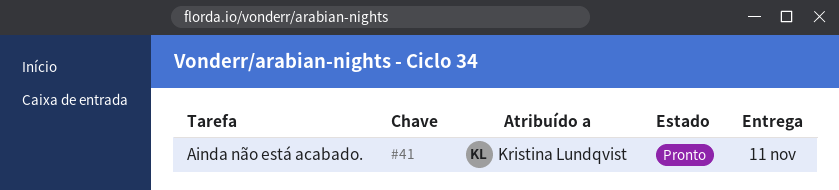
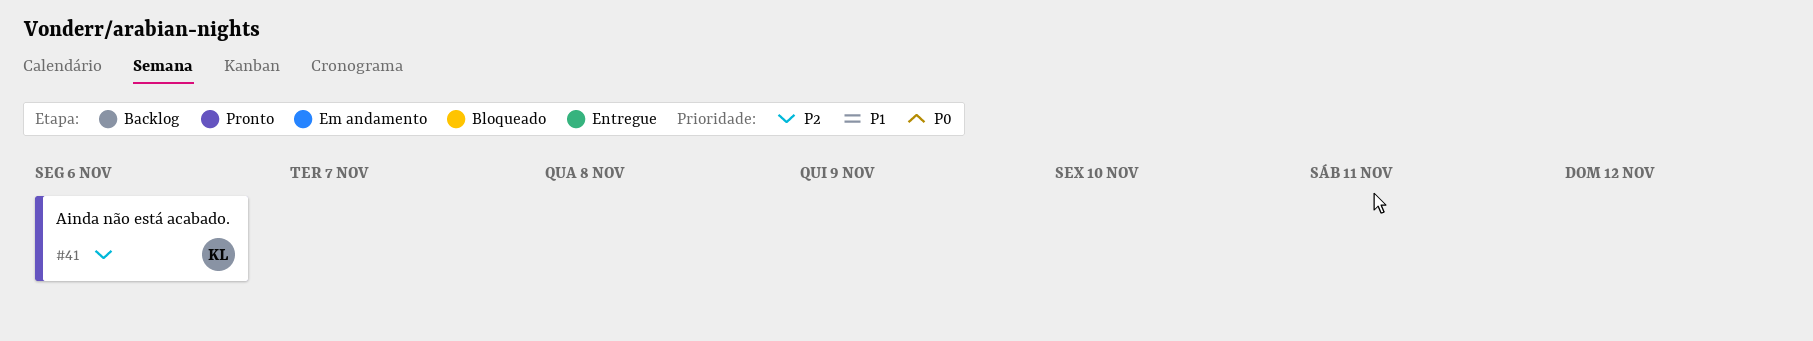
#41, due: Nov 11 -> Nov 6

